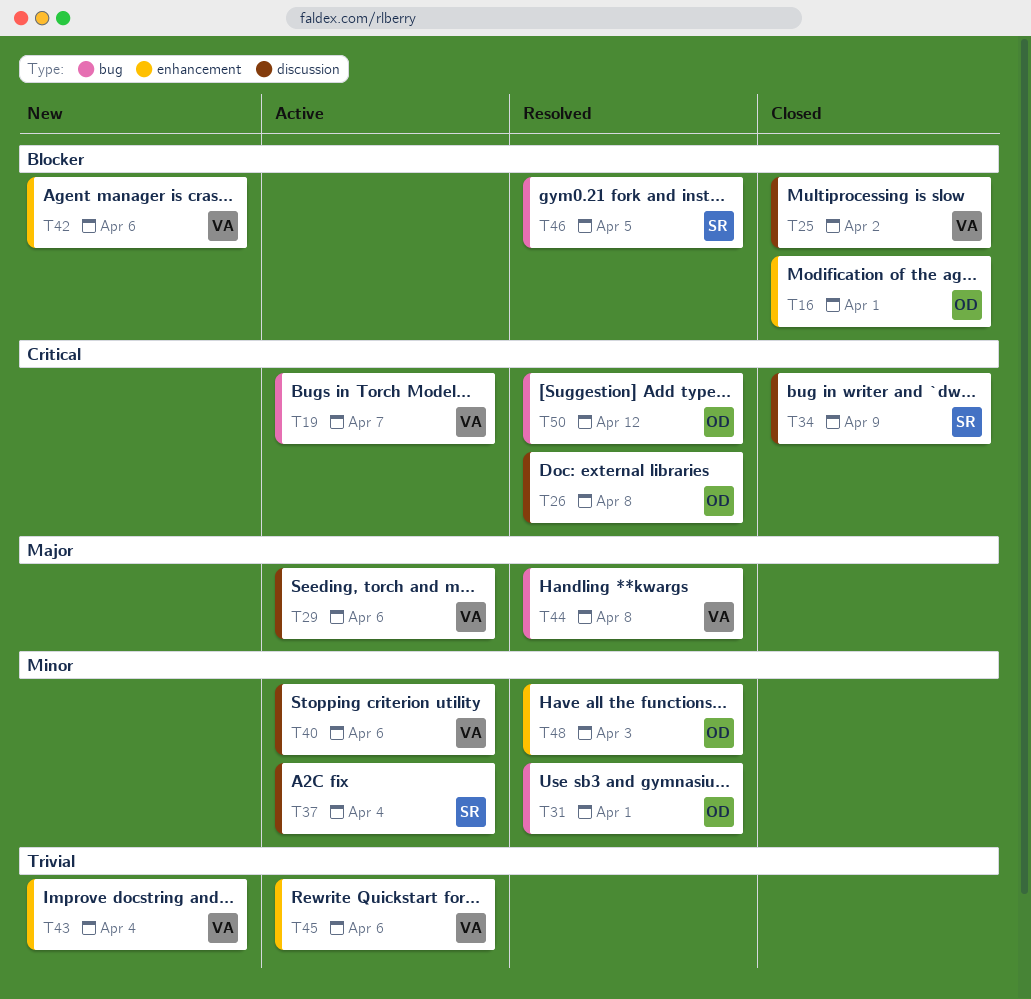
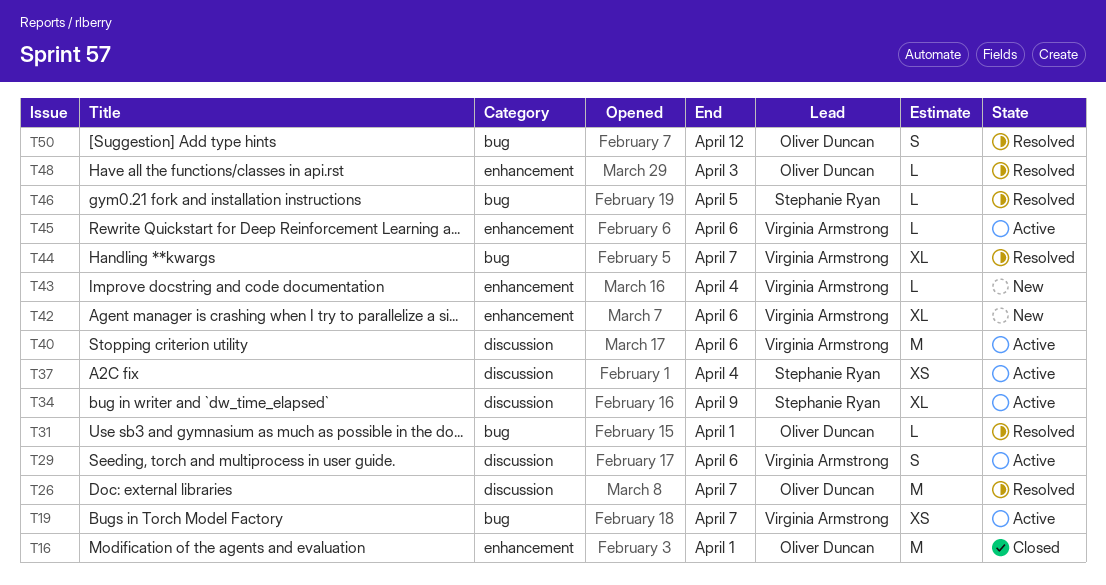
T25: present -> none
T26, due: Apr 8 -> Apr 7
T34, status: Closed -> Active
T44, due: Apr 8 -> Apr 7

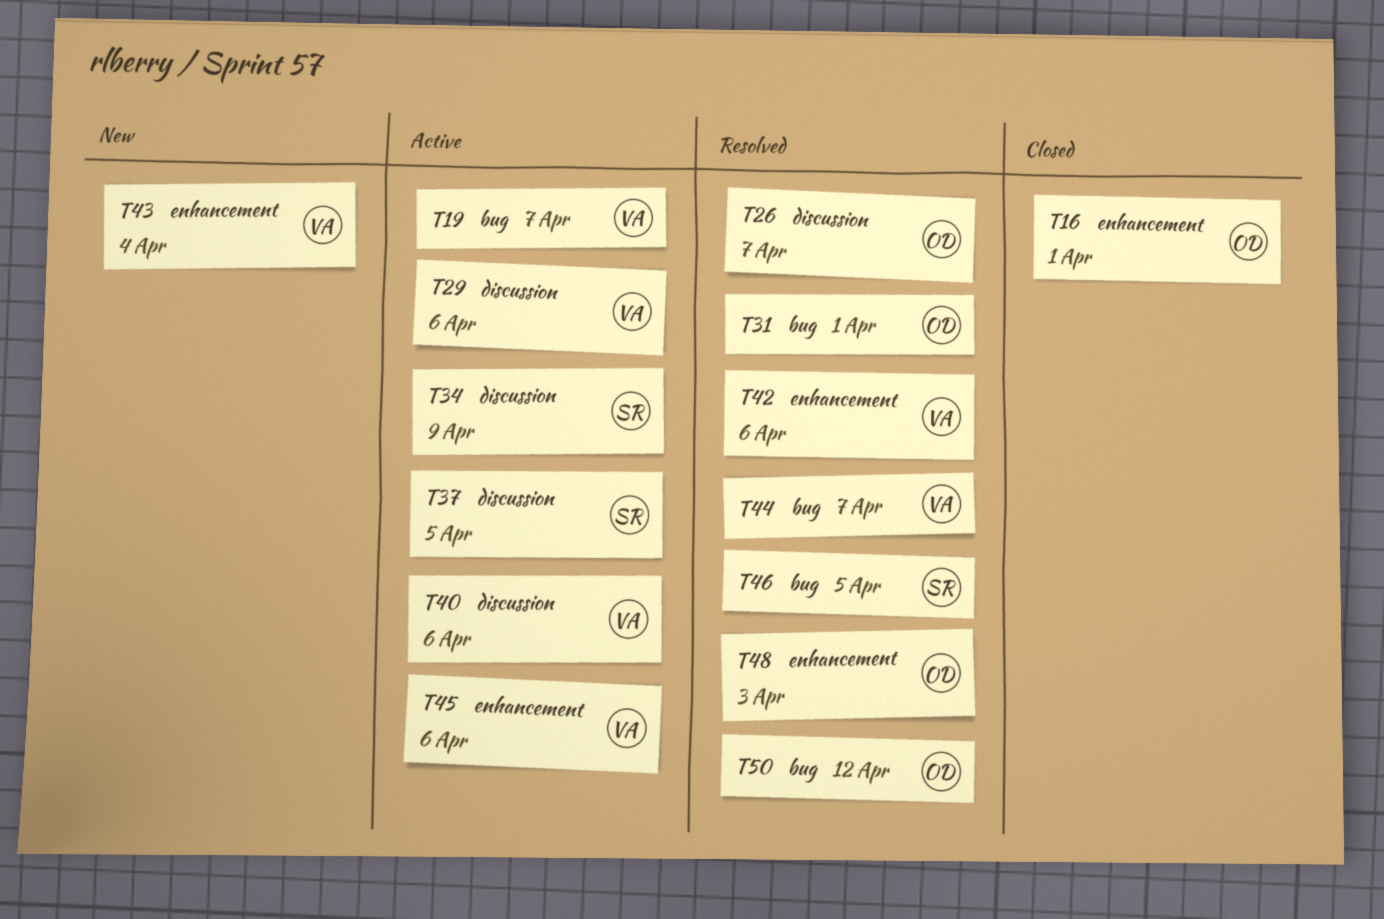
T37, due: Apr 4 -> Apr 5
T42, status: New -> Resolved

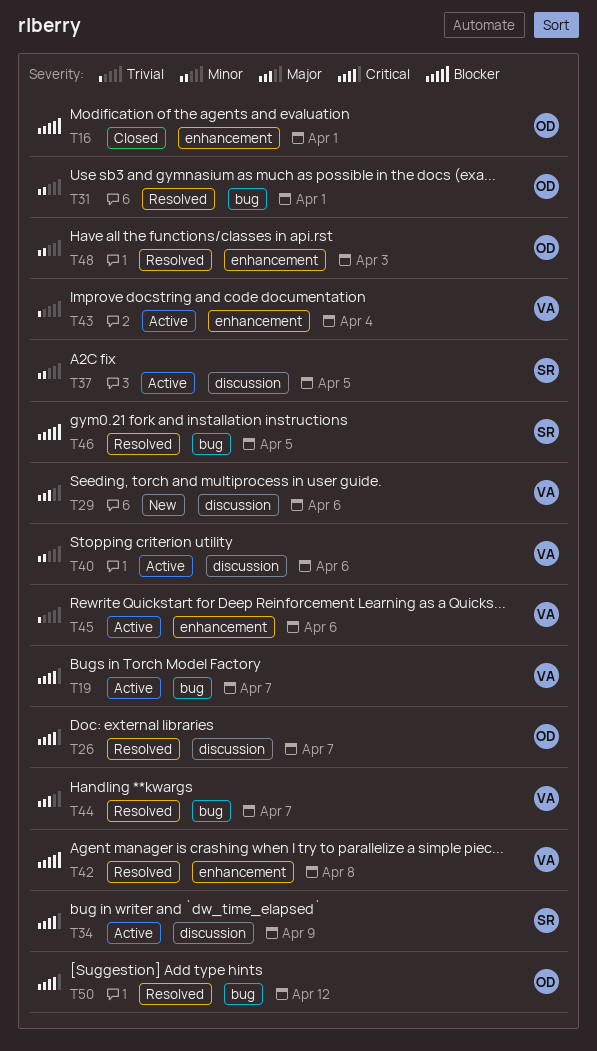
T29, status: Active -> New
T42, due: Apr 6 -> Apr 8
T43, status: New -> Active

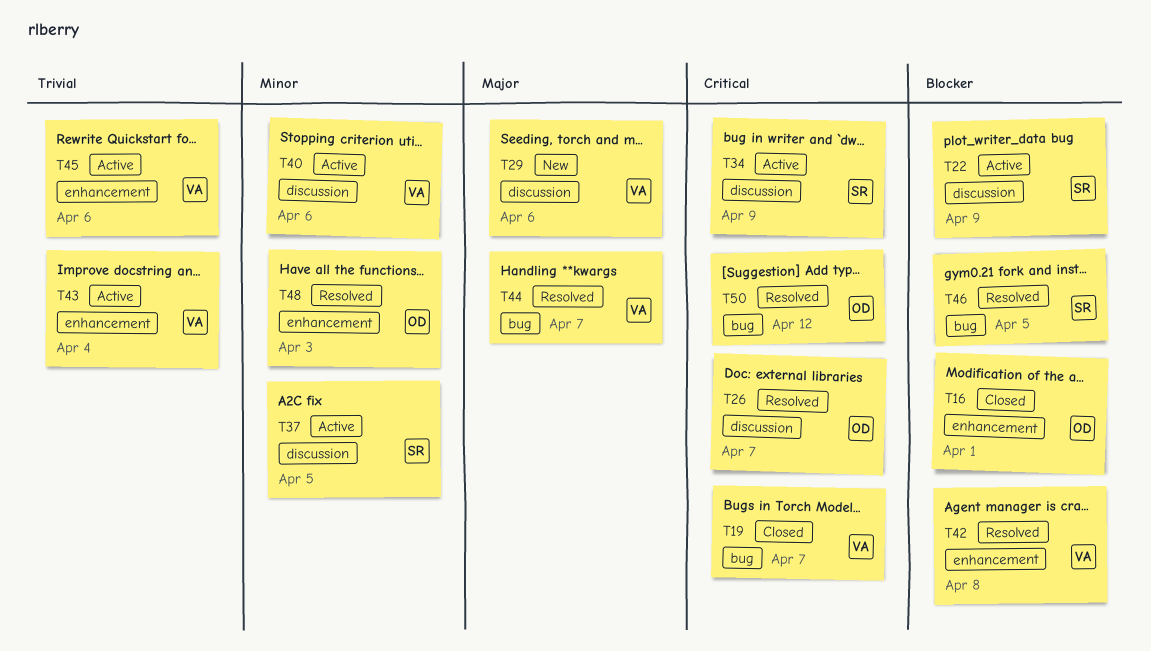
T19, status: Active -> Closed
T22: none -> present
T31: present -> none

